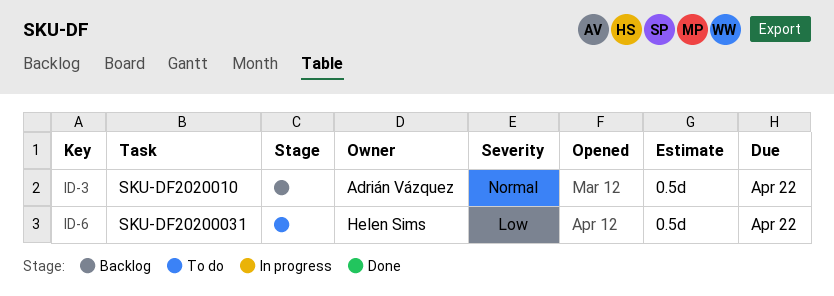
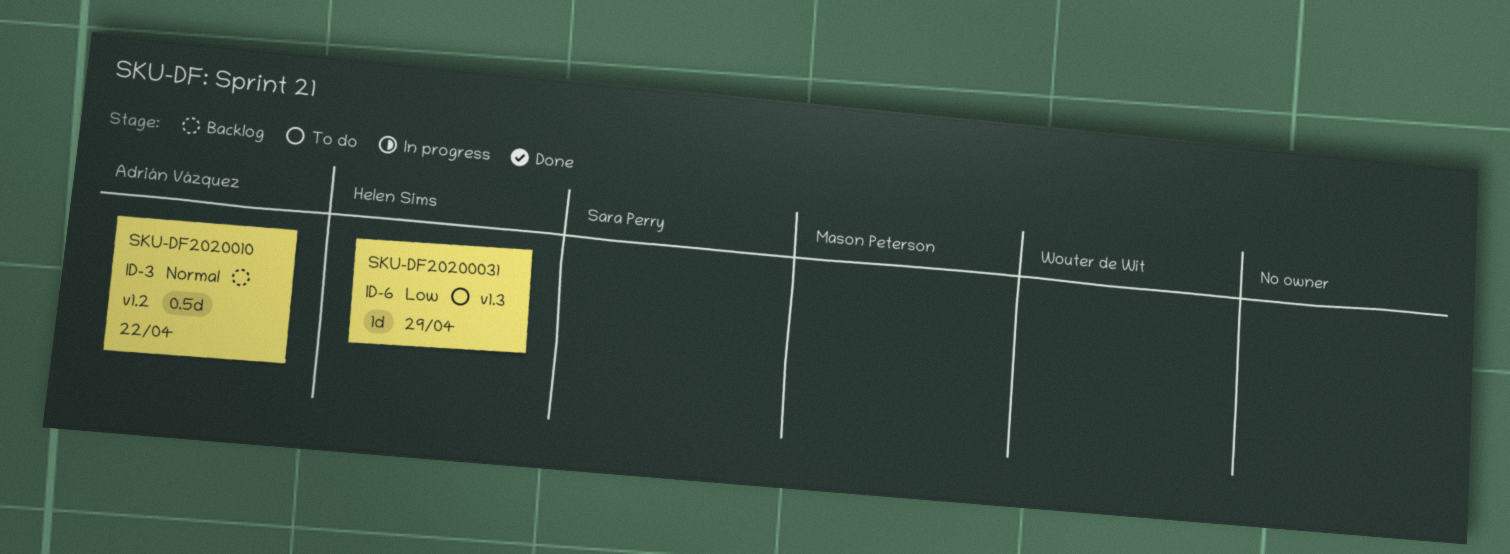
ID-6, estimate: 0.5d -> 1d
ID-6, due: Apr 22 -> Apr 29

